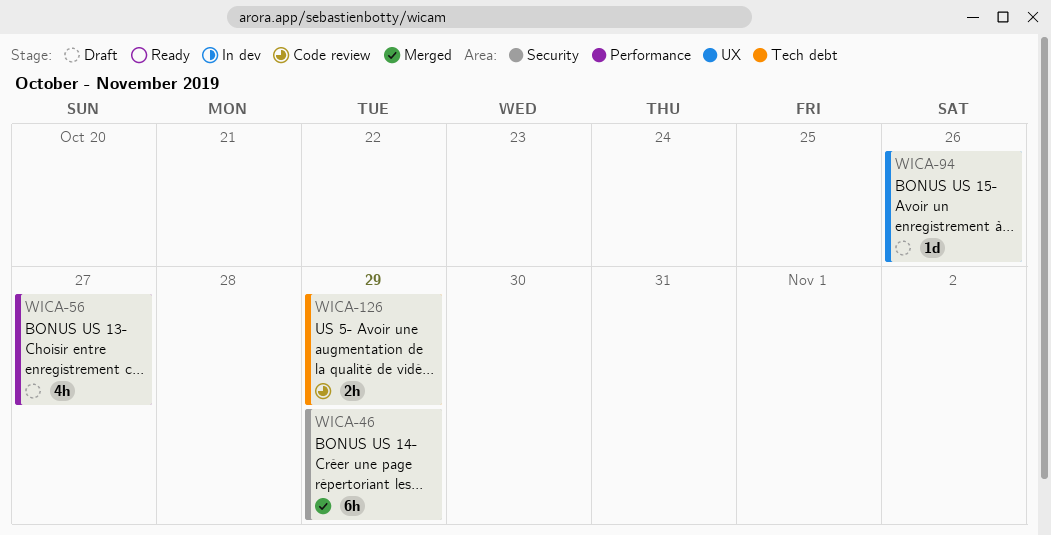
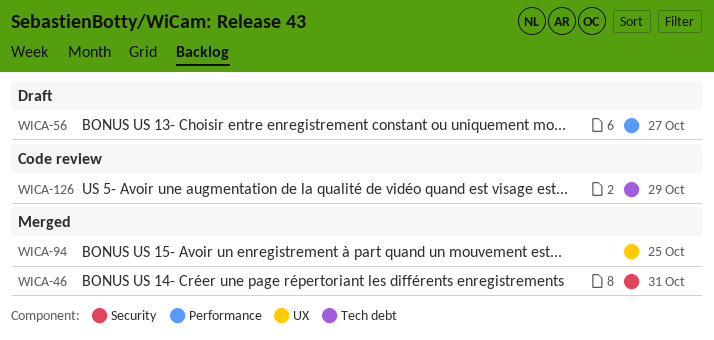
WICA-46, due: Oct 29 -> Oct 31
WICA-94, status: Draft -> Merged
WICA-94, due: Oct 26 -> Oct 25

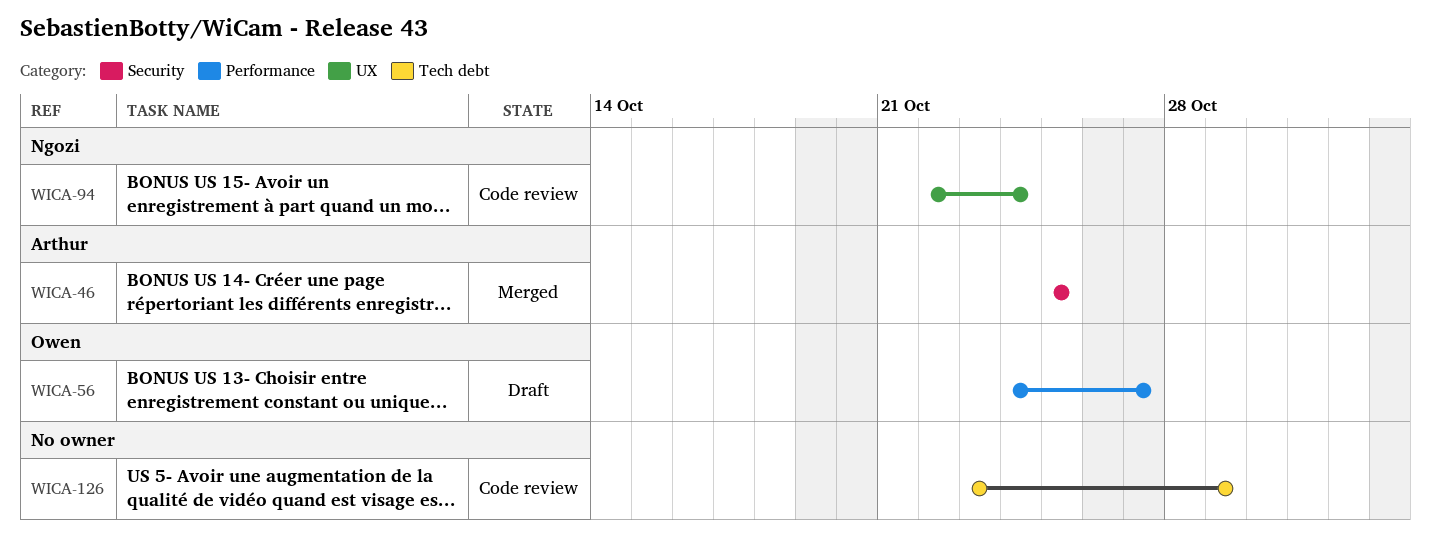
WICA-46, due: Oct 31 -> Oct 25
WICA-94, status: Merged -> Code review
WICA-94, due: Oct 25 -> Oct 24

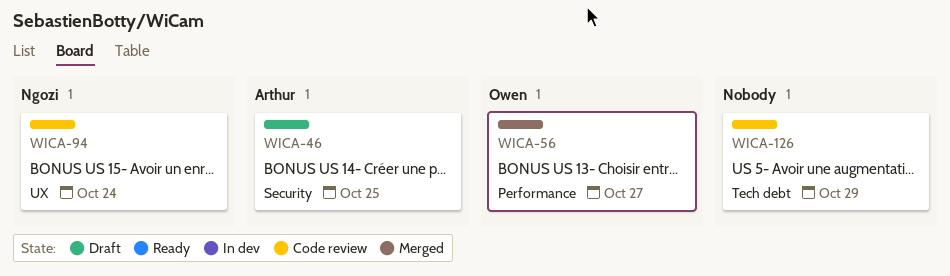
WICA-46, status: Merged -> Draft
WICA-56, status: Draft -> Merged

